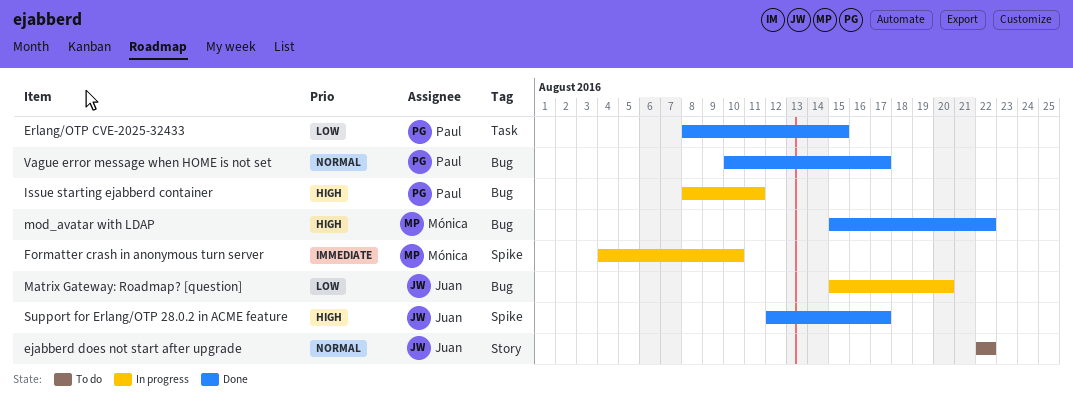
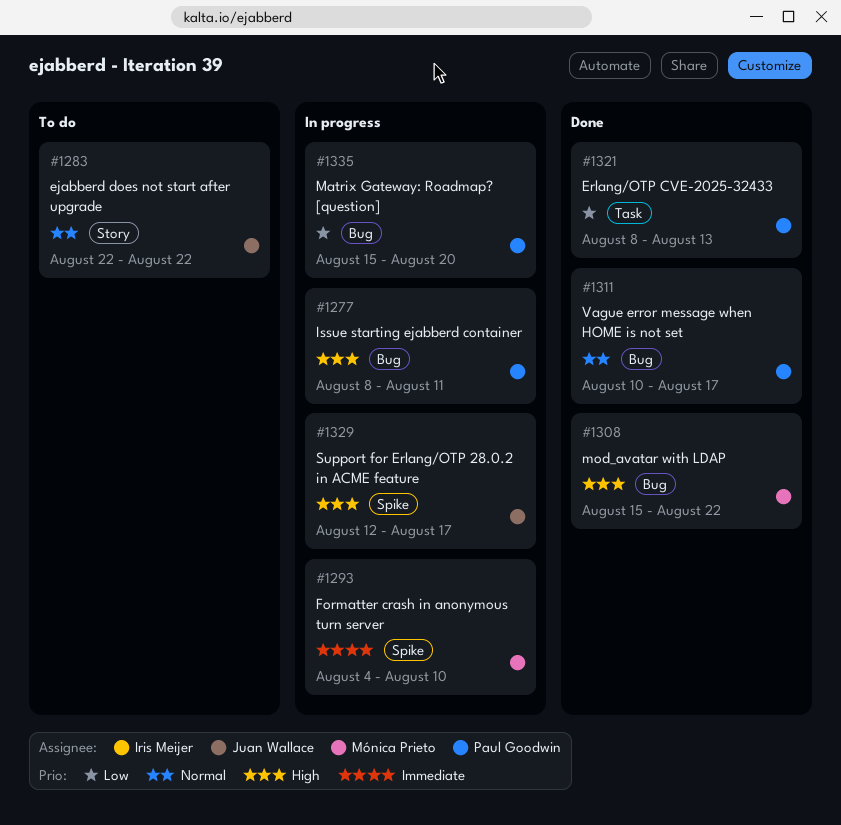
Erlang/OTP CVE-2025-32433, due: Aug 15 -> Aug 13
Matrix Gateway: Roadmap? [question], owner: Juan Wallace -> Paul Goodwin
Support for Erlang/OTP 28.0.2 in ACME feature, status: Done -> In progress

